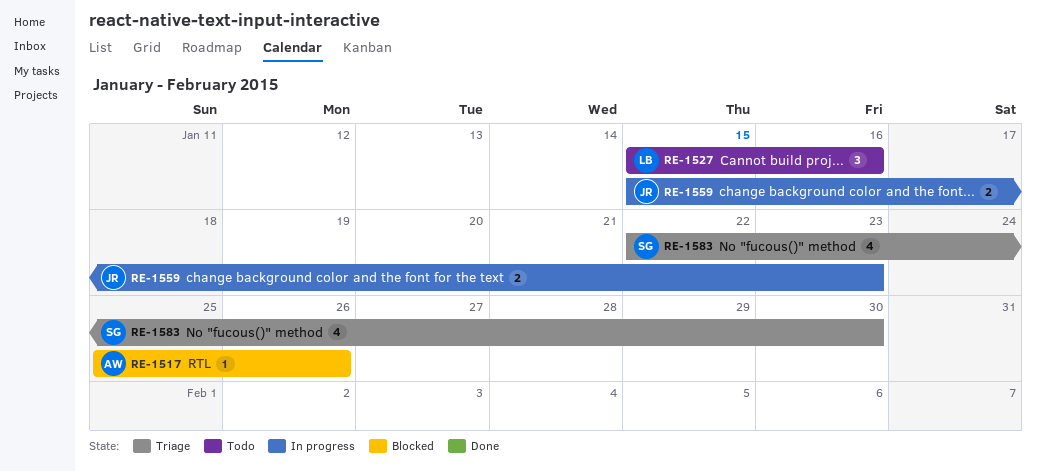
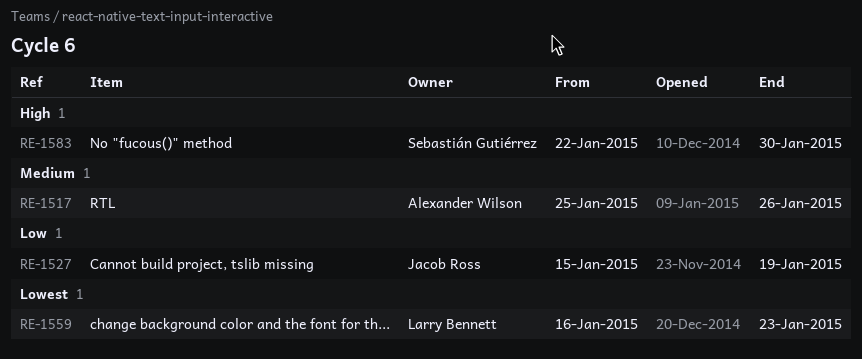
RE-1527, owner: Larry Bennett -> Jacob Ross
RE-1527, due: Jan 16 -> Jan 19
RE-1559, owner: Jacob Ross -> Larry Bennett
RE-1559, start: Jan 15 -> Jan 16

